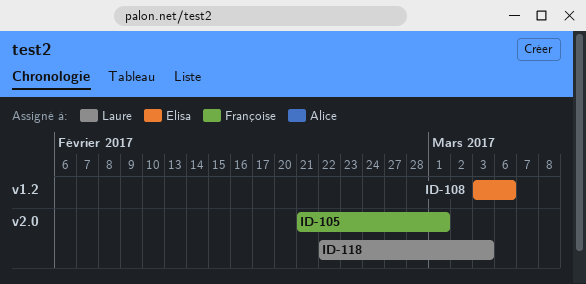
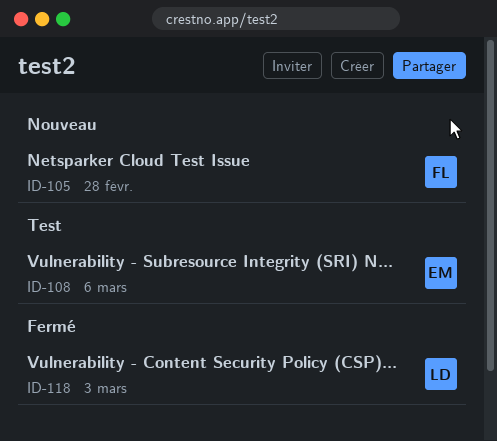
ID-105, due: Mar 1 -> Feb 28

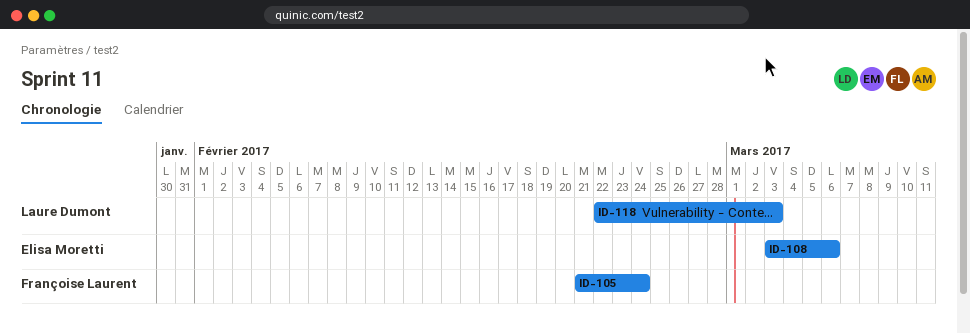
ID-105, due: Feb 28 -> Feb 24

